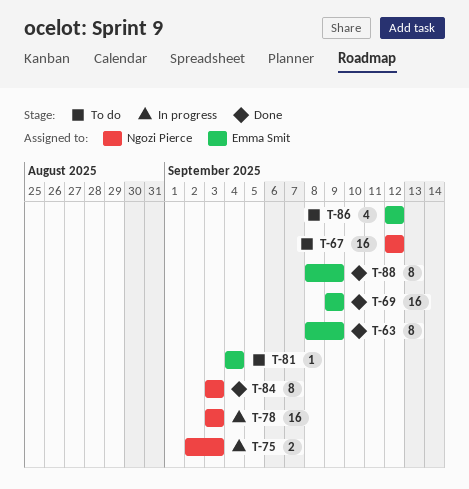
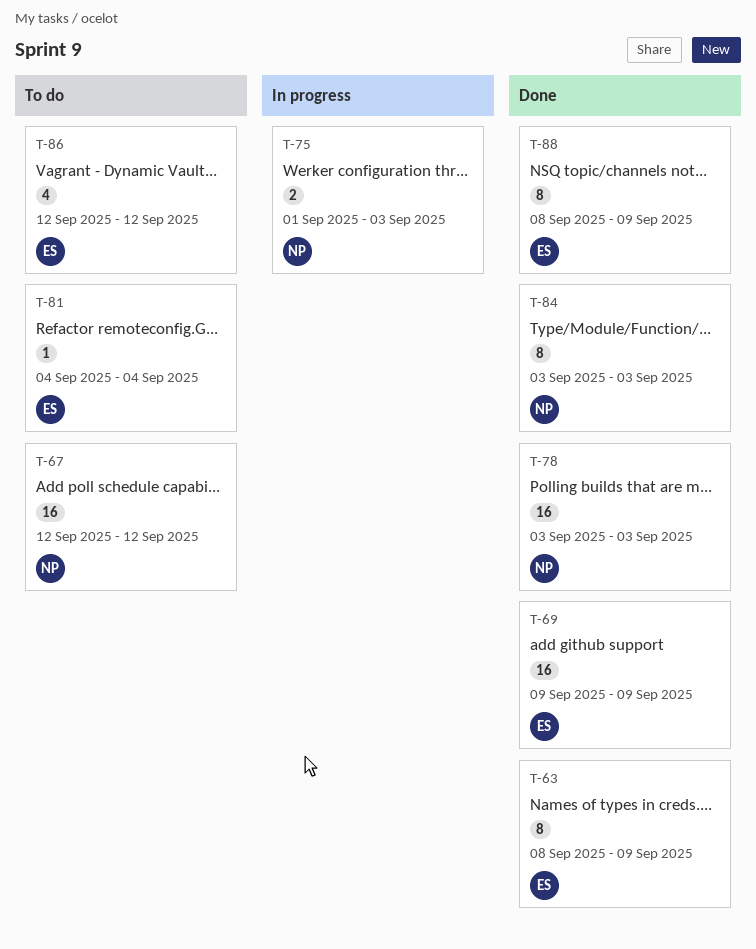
T-75, start: Sep 2 -> Sep 1
T-78, status: In progress -> Done

